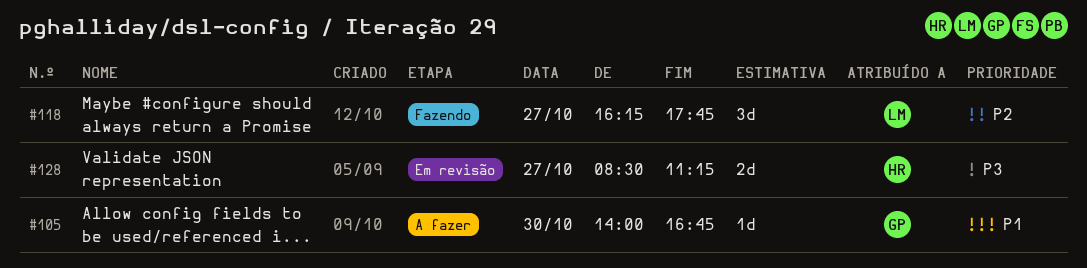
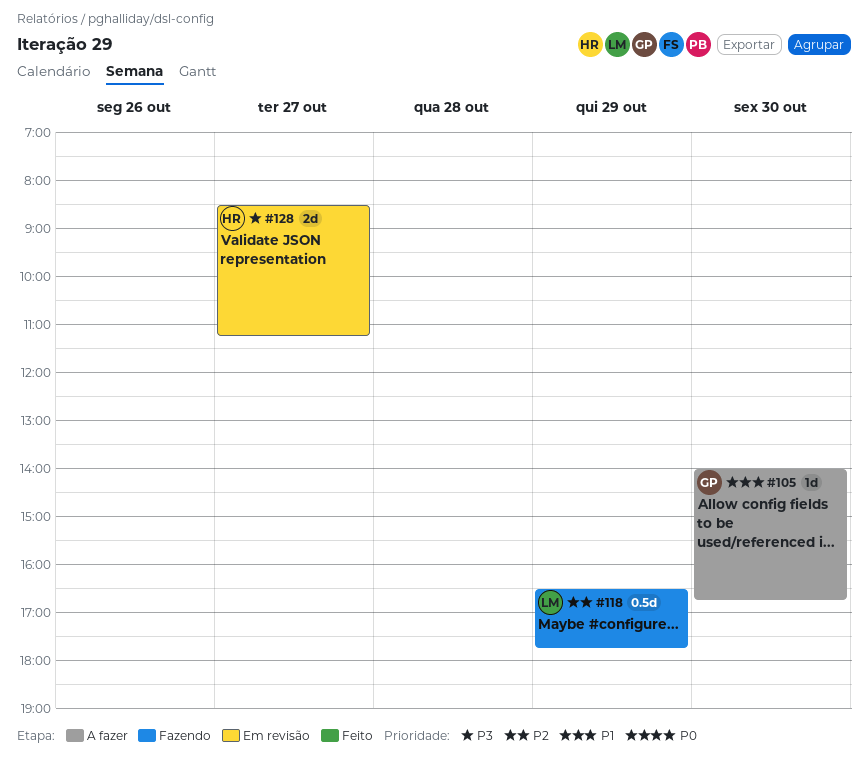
#118, estimate: 3d -> 0.5d
#118, day: Oct 27 -> Oct 29
#118, begins: 16:15 -> 16:30

